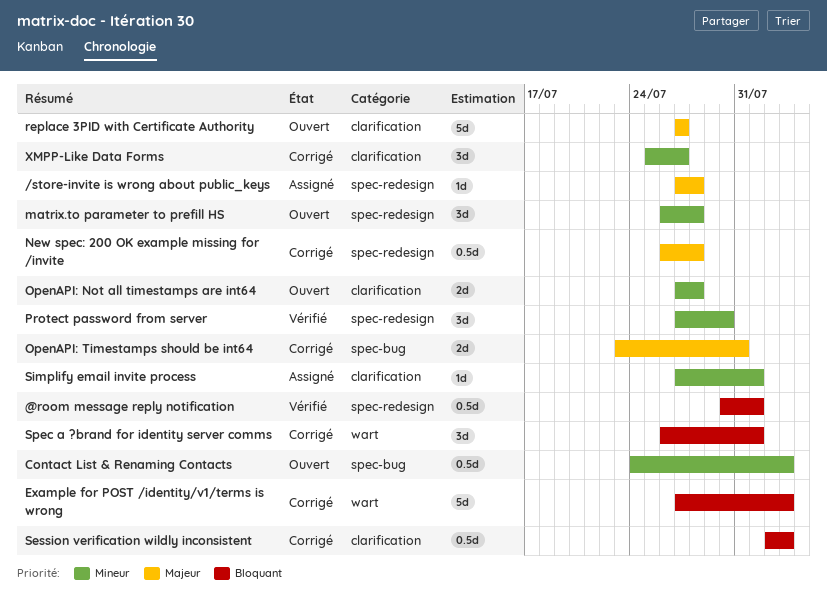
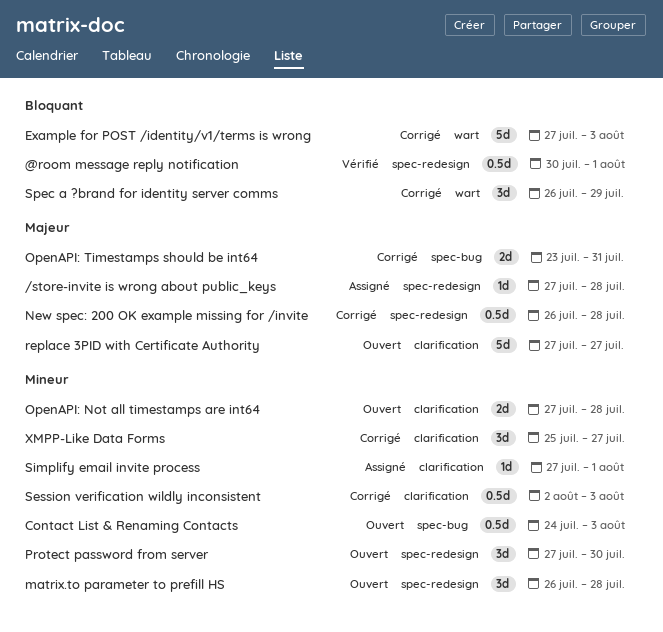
Protect password from server, status: Vérifié -> Ouvert
Session verification wildly inconsistent, priority: Bloquant -> Mineur
Spec a ?brand for identity server comms, due: Aug 1 -> Jul 29

